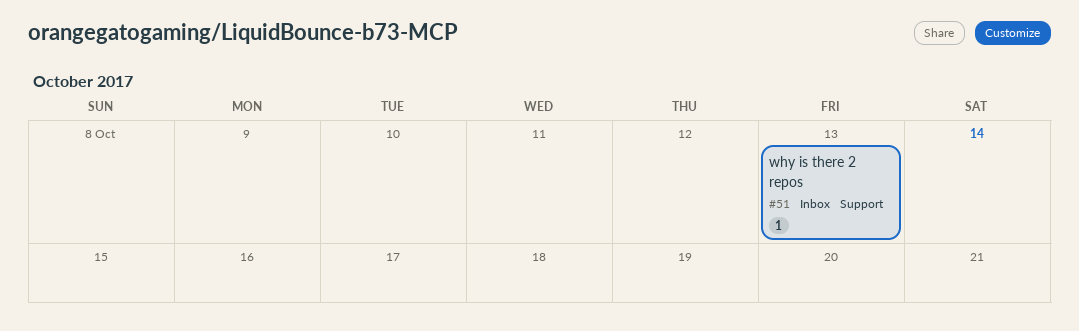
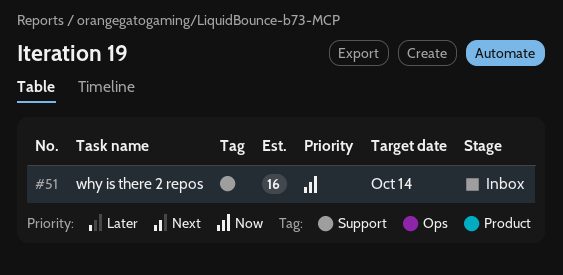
#51, estimate: 1 -> 16
#51, due: Oct 13 -> Oct 14

